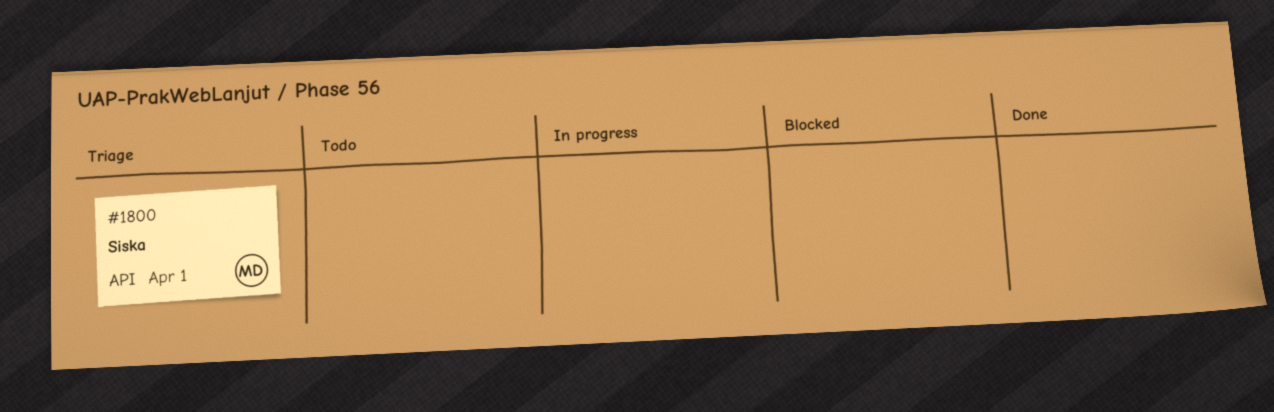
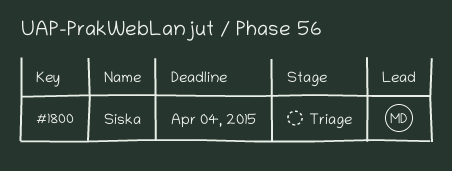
#1800, due: Apr 1 -> Apr 4

